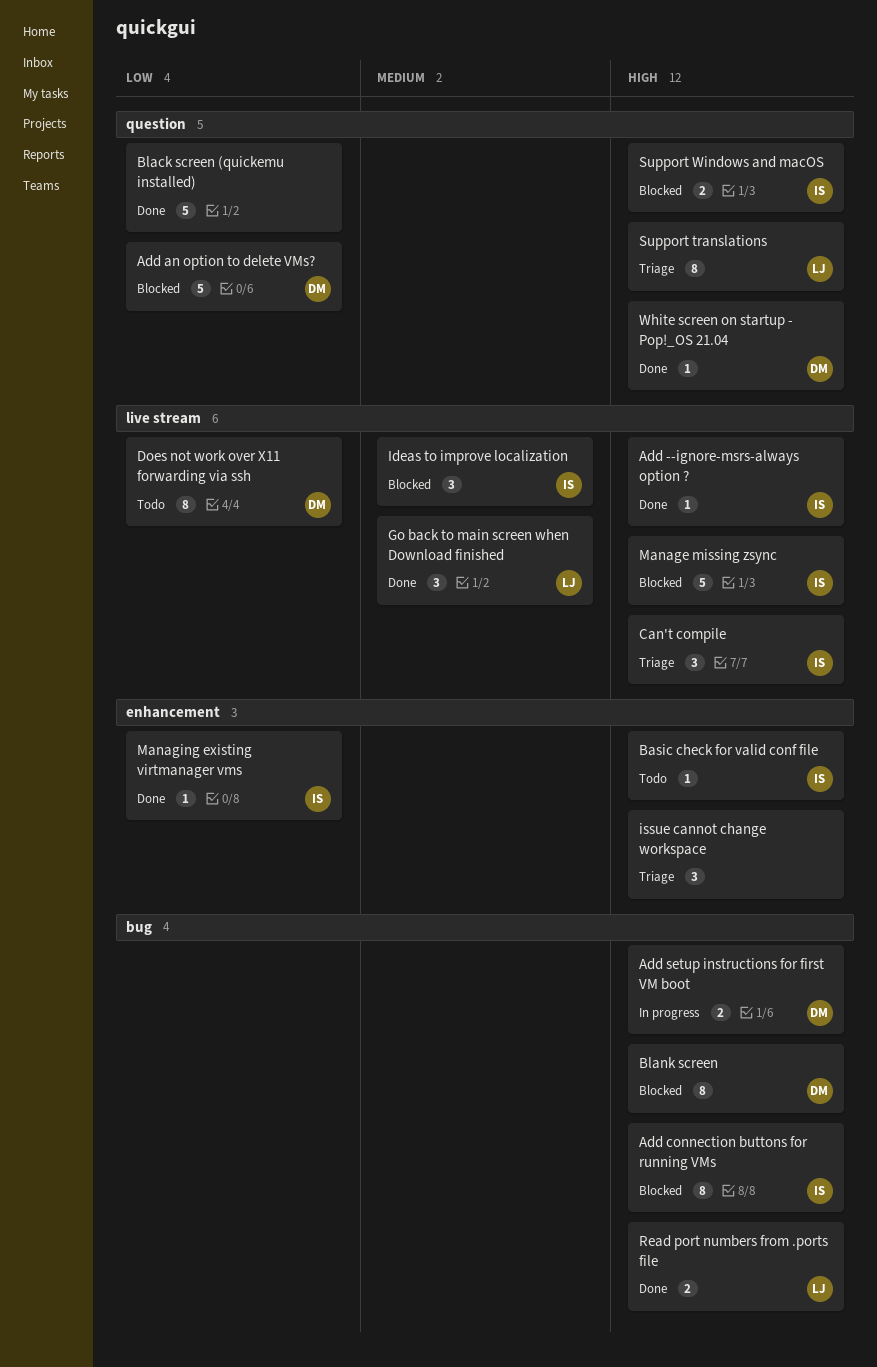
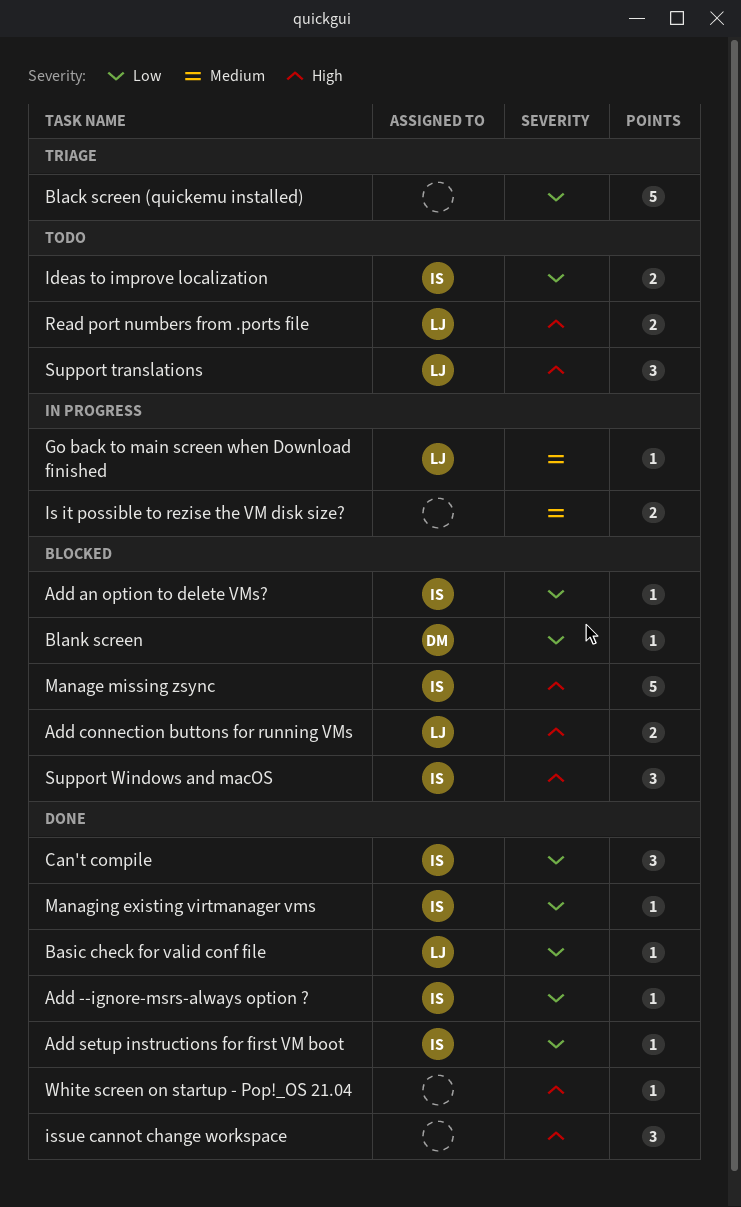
Add --ignore-msrs-always option ?, priority: High -> Low
Add an option to delete VMs?, owner: DM -> IS
Add an option to delete VMs?, estimate: 5 -> 1
Add connection buttons for running VMs, owner: IS -> LJ
Add connection buttons for running VMs, estimate: 8 -> 2
Add setup instructions for first VM boot, status: In progress -> Done
Add setup instructions for first VM boot, owner: DM -> IS
Add setup instructions for first VM boot, priority: High -> Low
Add setup instructions for first VM boot, estimate: 2 -> 1
Basic check for valid conf file, status: Todo -> Done
Basic check for valid conf file, owner: IS -> LJ
Basic check for valid conf file, priority: High -> Low
Black screen (quickemu installed), status: Done -> Triage
Blank screen, priority: High -> Low
Blank screen, estimate: 8 -> 1
Can't compile, status: Triage -> Done
Can't compile, priority: High -> Low
Does not work over X11 forwarding via ssh: present -> none
Go back to main screen when Download finished, status: Done -> In progress
Go back to main screen when Download finished, estimate: 3 -> 1
Ideas to improve localization, status: Blocked -> Todo
Ideas to improve localization, priority: Medium -> Low
Ideas to improve localization, estimate: 3 -> 2
Is it possible to rezise the VM disk size?: none -> present
issue cannot change workspace, status: Triage -> Done
Read port numbers from .ports file, status: Done -> Todo
Support translations, status: Triage -> Todo
Support translations, estimate: 8 -> 3
Support Windows and macOS, estimate: 2 -> 3
White screen on startup - Pop!_OS 21.04, owner: DM -> none

